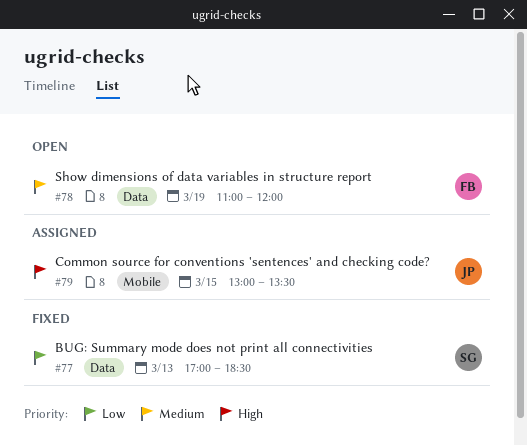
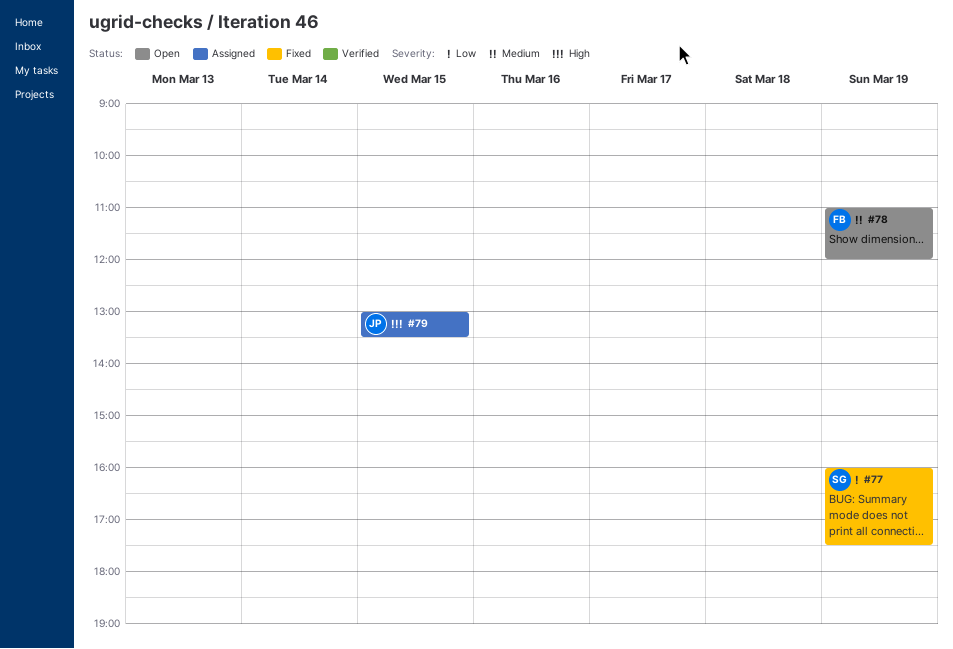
#77, day: Mar 13 -> Mar 19
#77, begins: 17:00 -> 16:00
#77, ends: 18:30 -> 17:30

